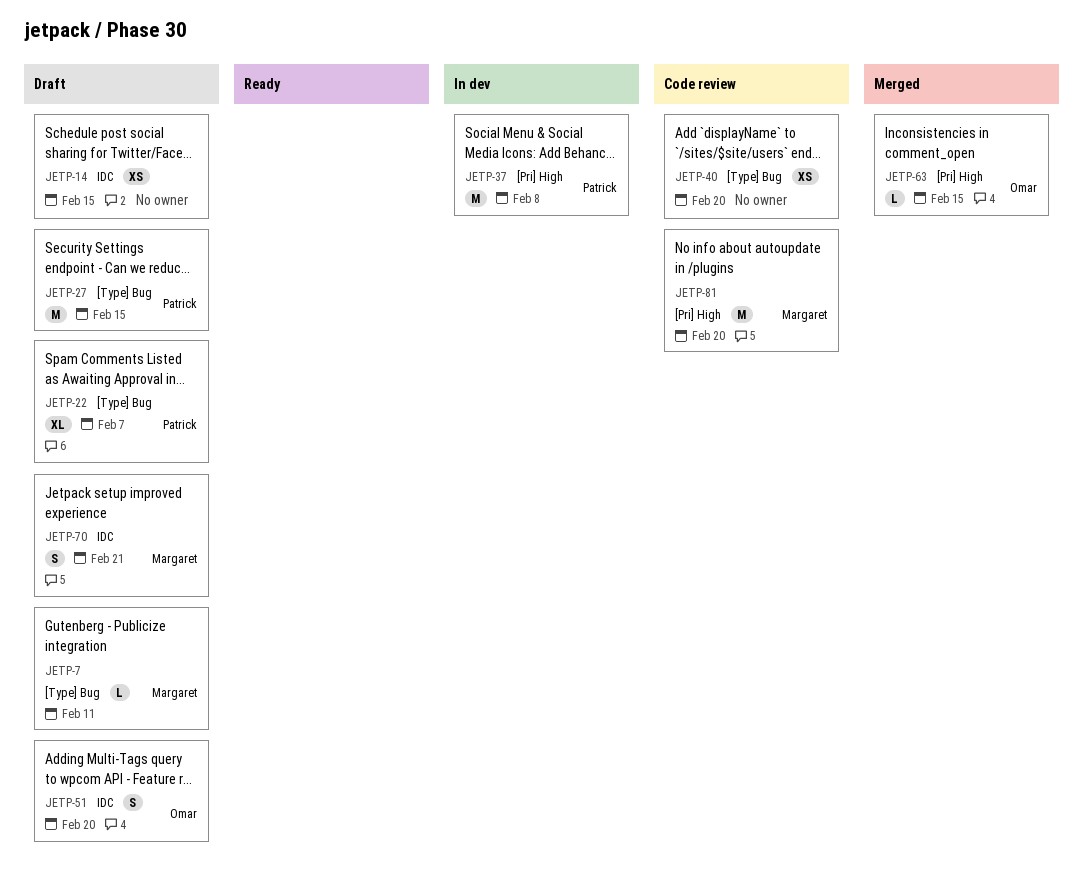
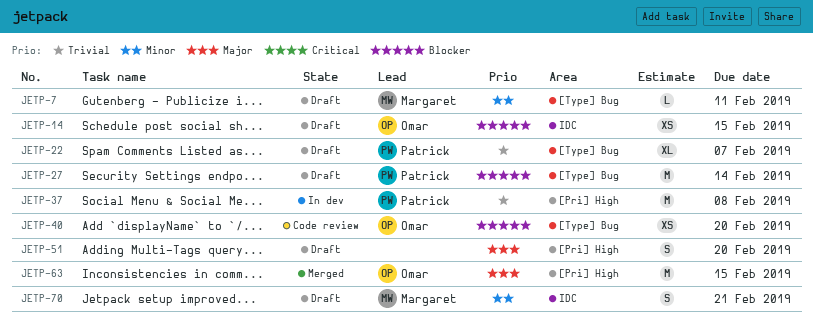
JETP-14, owner: none -> Omar
JETP-27, due: Feb 15 -> Feb 14
JETP-40, owner: none -> Omar
JETP-51, owner: Omar -> none
JETP-51, label: IDC -> [Pri] High
JETP-63, estimate: L -> M
JETP-81: present -> none

